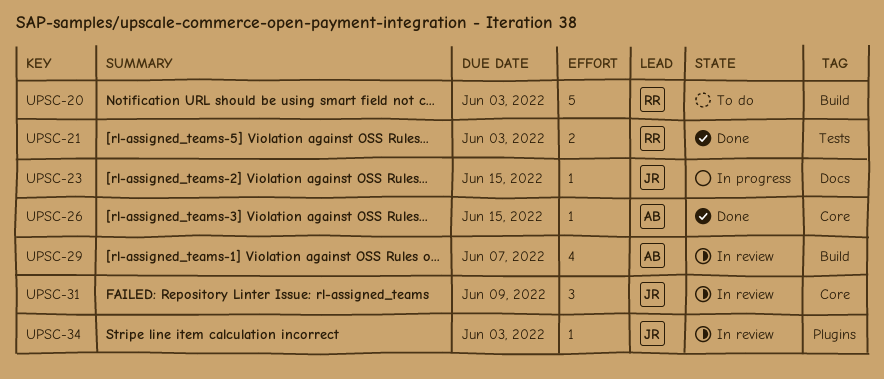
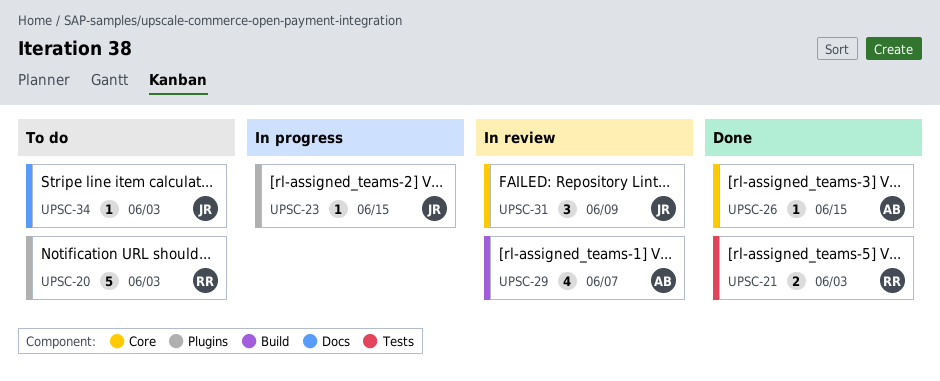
UPSC-20, label: Build -> Plugins
UPSC-23, label: Docs -> Plugins
UPSC-34, status: In review -> To do
UPSC-34, label: Plugins -> Docs

